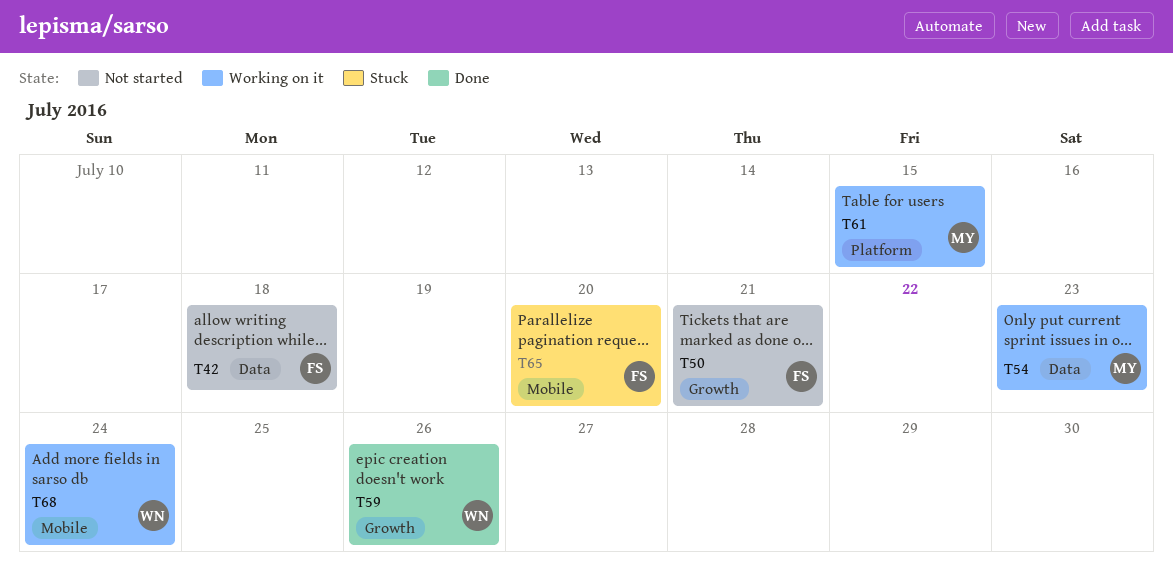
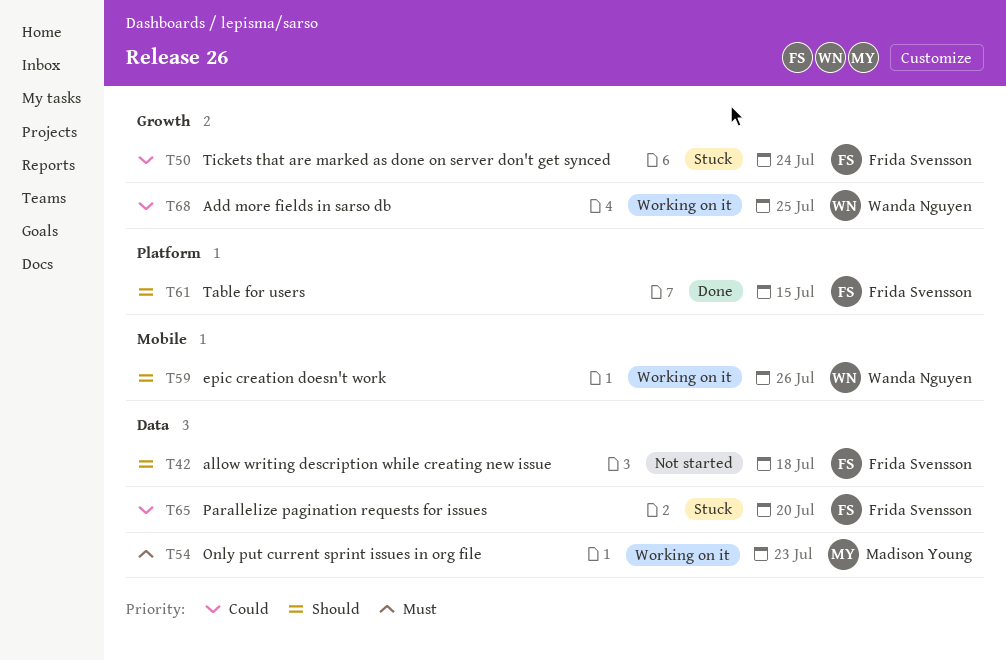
T50, status: Not started -> Stuck
T50, due: Jul 21 -> Jul 24
T59, status: Done -> Working on it
T59, label: Growth -> Mobile
T61, status: Working on it -> Done
T61, owner: Madison Young -> Frida Svensson
T65, label: Mobile -> Data
T68, label: Mobile -> Growth
T68, due: Jul 24 -> Jul 25

